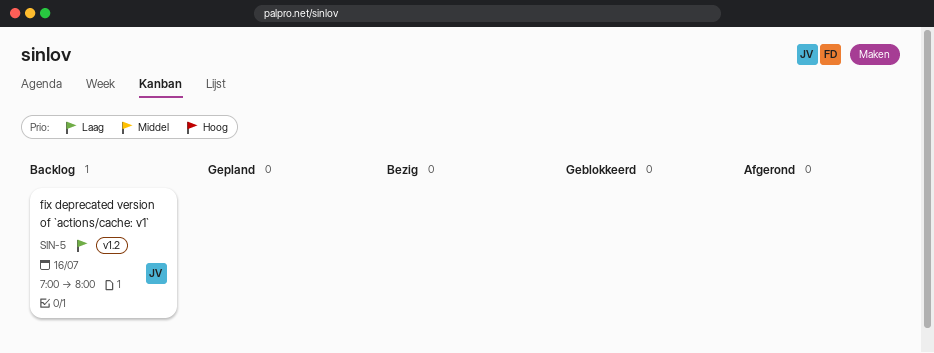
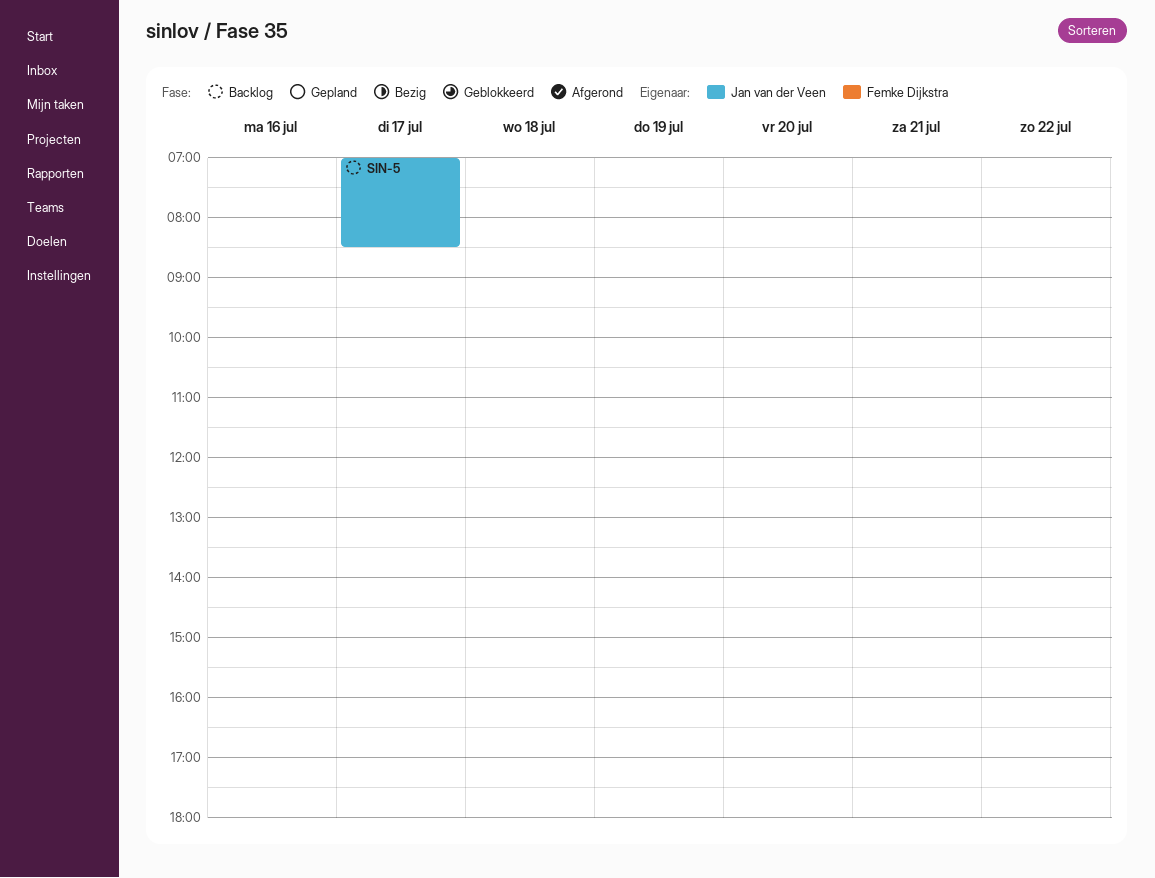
SIN-5, day: Jul 16 -> Jul 17
SIN-5, ends: 08:00 -> 08:30

